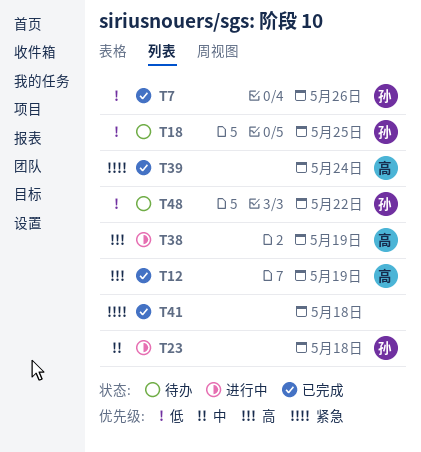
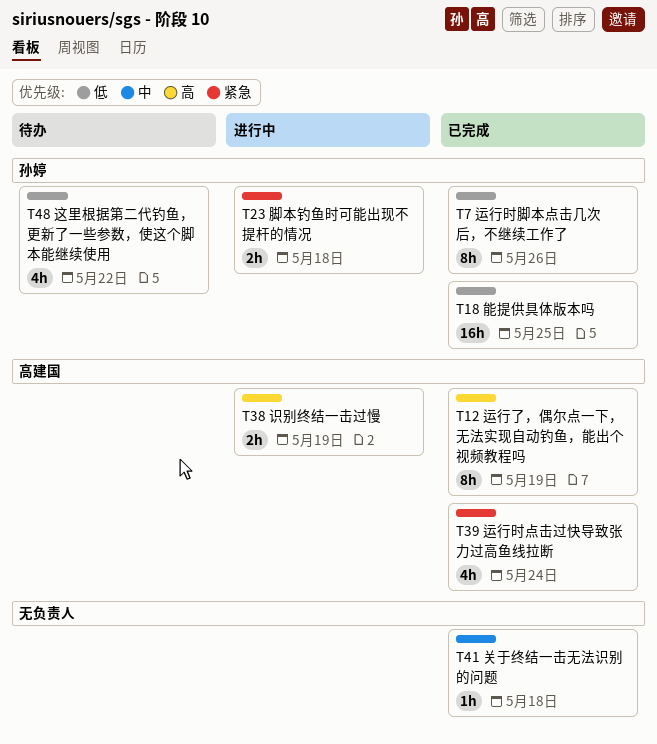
T18, status: 待办 -> 已完成
T23, priority: 中 -> 紧急
T41, priority: 紧急 -> 中

